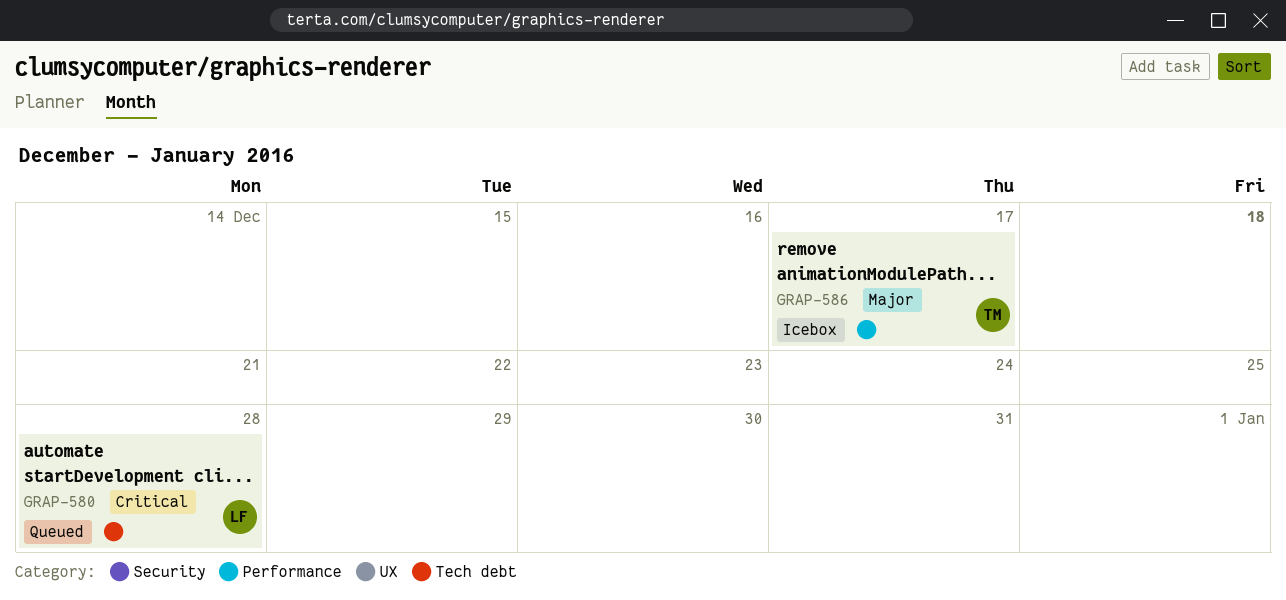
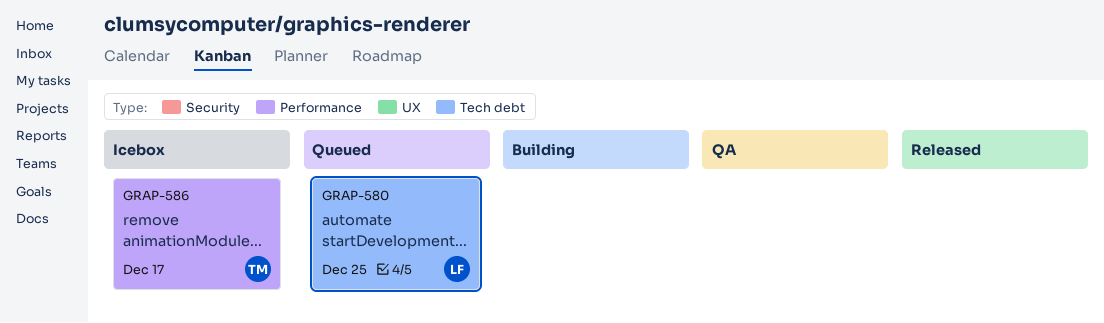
GRAP-580, due: Dec 28 -> Dec 25

